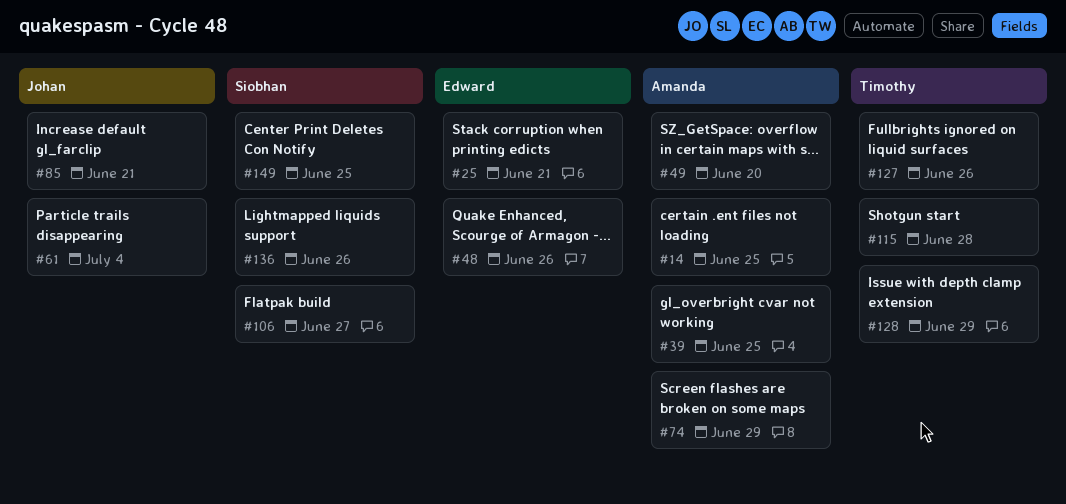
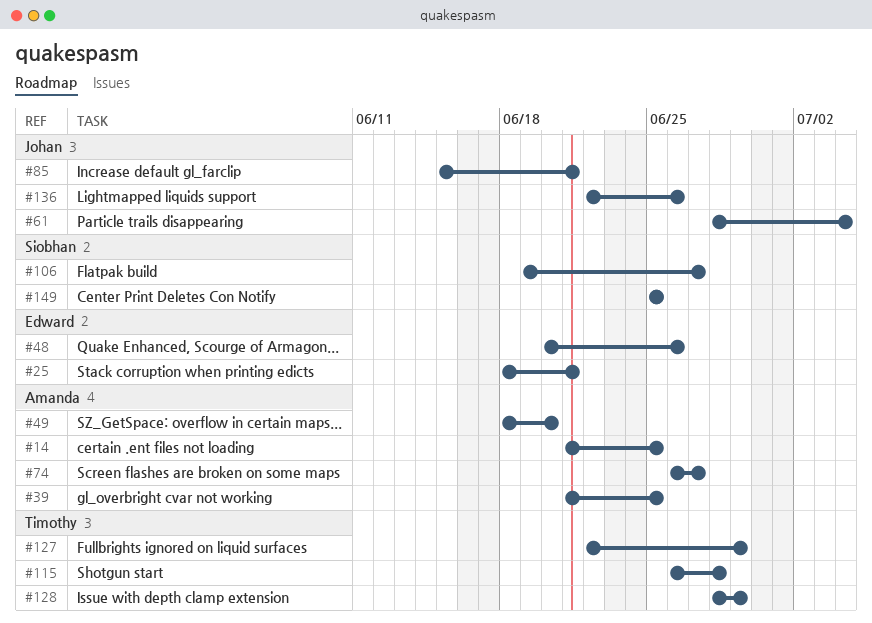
#74, due: Jun 29 -> Jun 27
#127, due: Jun 26 -> Jun 29
#136, owner: Siobhan -> Johan

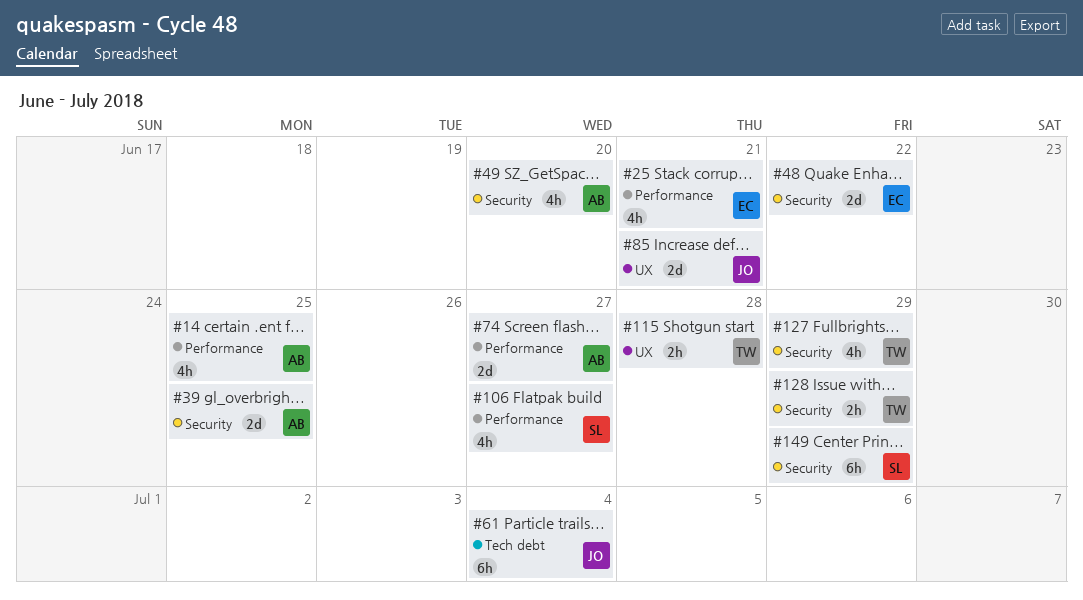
#48, due: Jun 26 -> Jun 22
#136: present -> none
#149, due: Jun 25 -> Jun 29

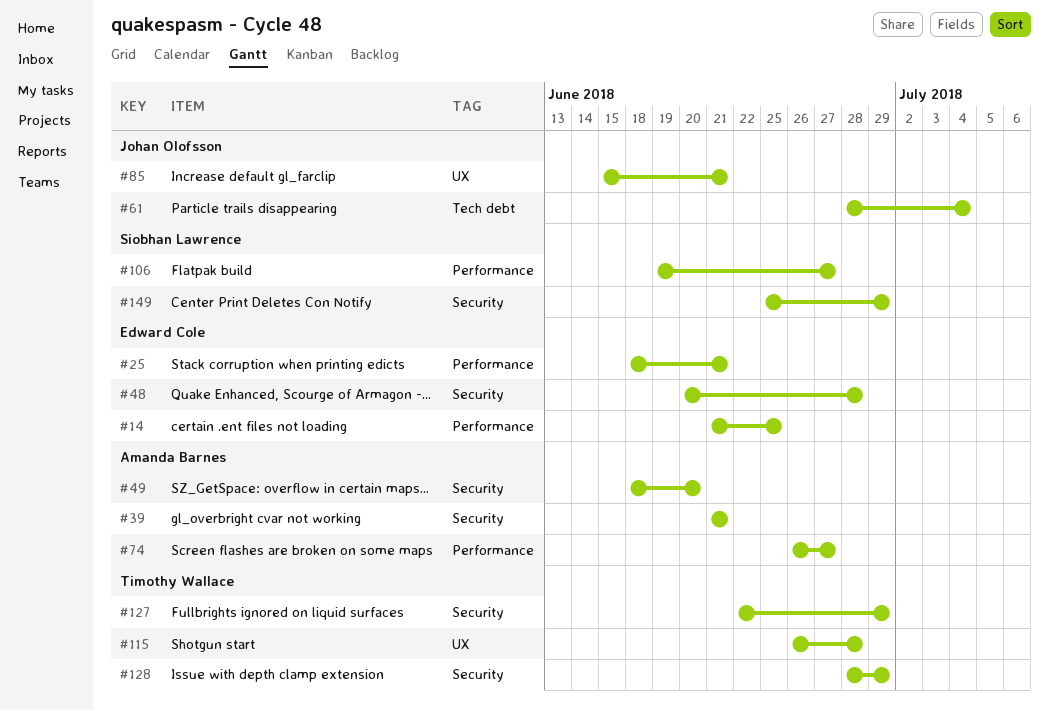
#14, owner: Amanda Barnes -> Edward Cole
#39, due: Jun 25 -> Jun 21
#48, due: Jun 22 -> Jun 28

